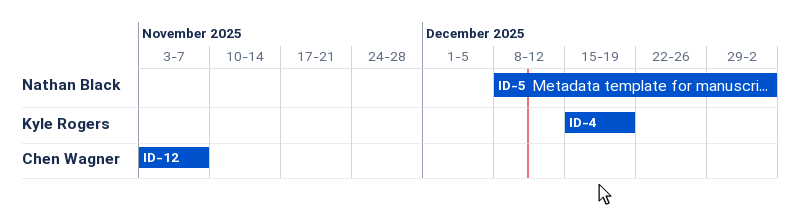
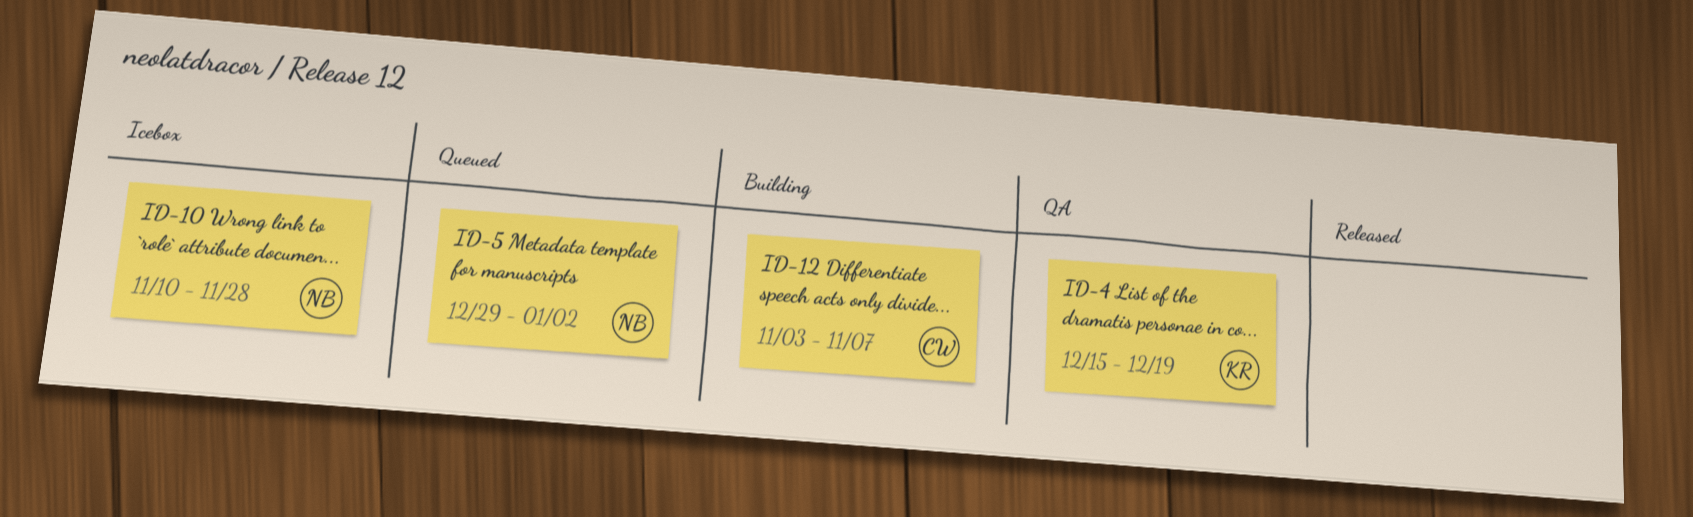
ID-5, start: Dec 8 -> Dec 29
ID-10: none -> present

